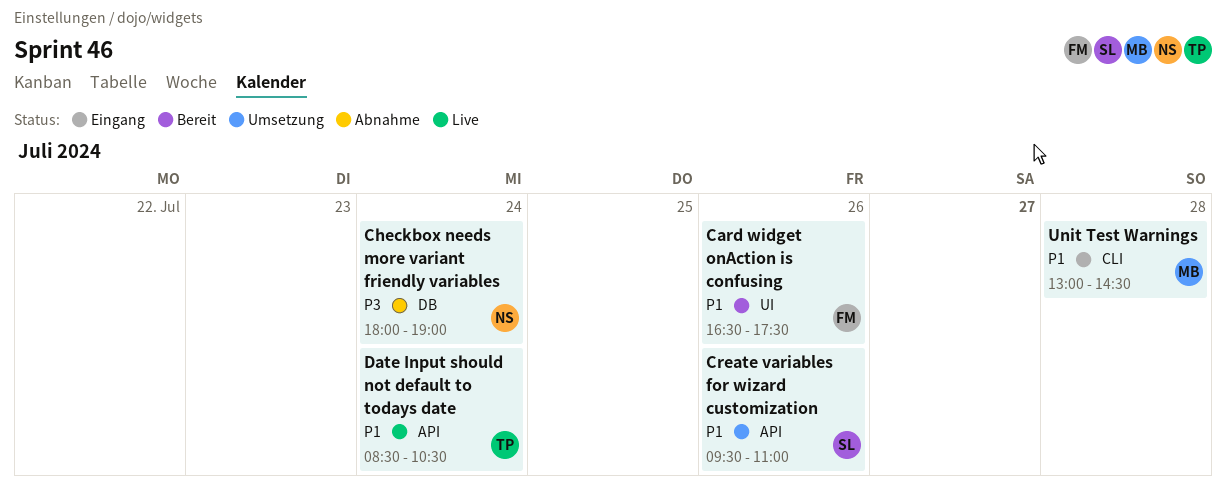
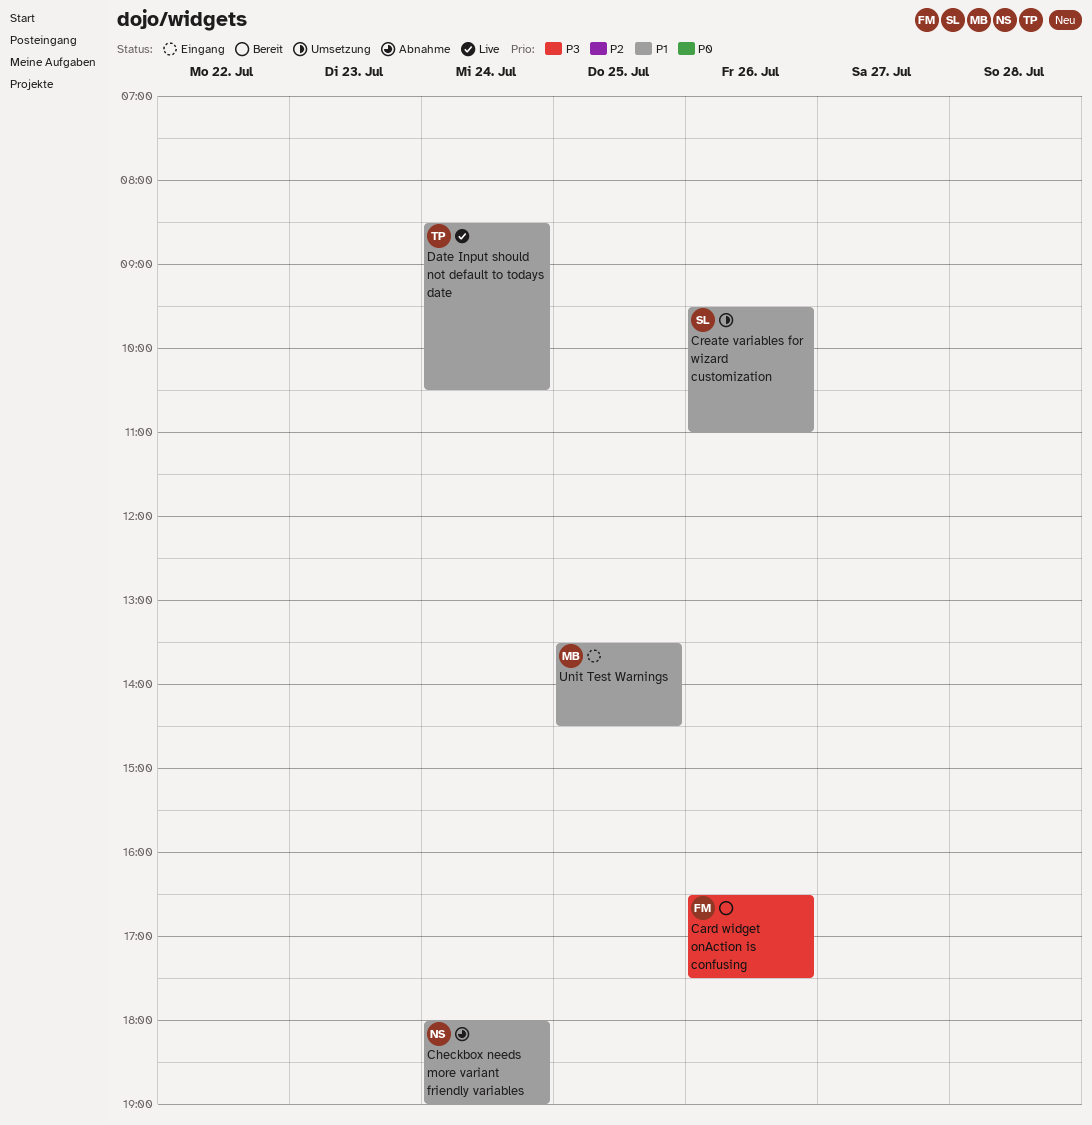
Card widget onAction is confusing, priority: P1 -> P3
Checkbox needs more variant friendly variables, priority: P3 -> P1
Unit Test Warnings, day: Jul 28 -> Jul 25
Unit Test Warnings, begins: 13:00 -> 13:30

